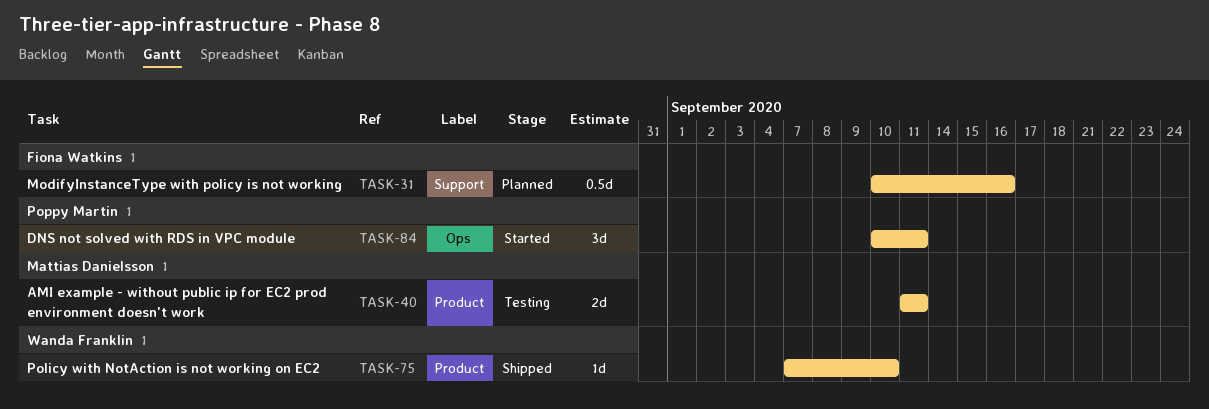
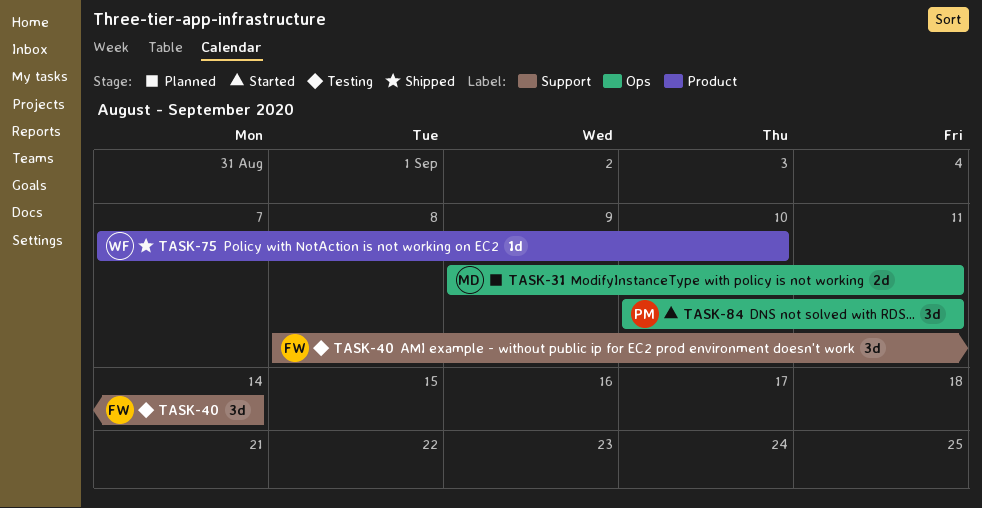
TASK-31, owner: Fiona Watkins -> Mattias Danielsson
TASK-31, label: Support -> Ops
TASK-31, estimate: 0.5d -> 2d
TASK-31, start: Sep 10 -> Sep 9
TASK-31, due: Sep 16 -> Sep 11
TASK-40, owner: Mattias Danielsson -> Fiona Watkins
TASK-40, label: Product -> Support
TASK-40, estimate: 2d -> 3d
TASK-40, start: Sep 11 -> Sep 8
TASK-40, due: Sep 11 -> Sep 14

